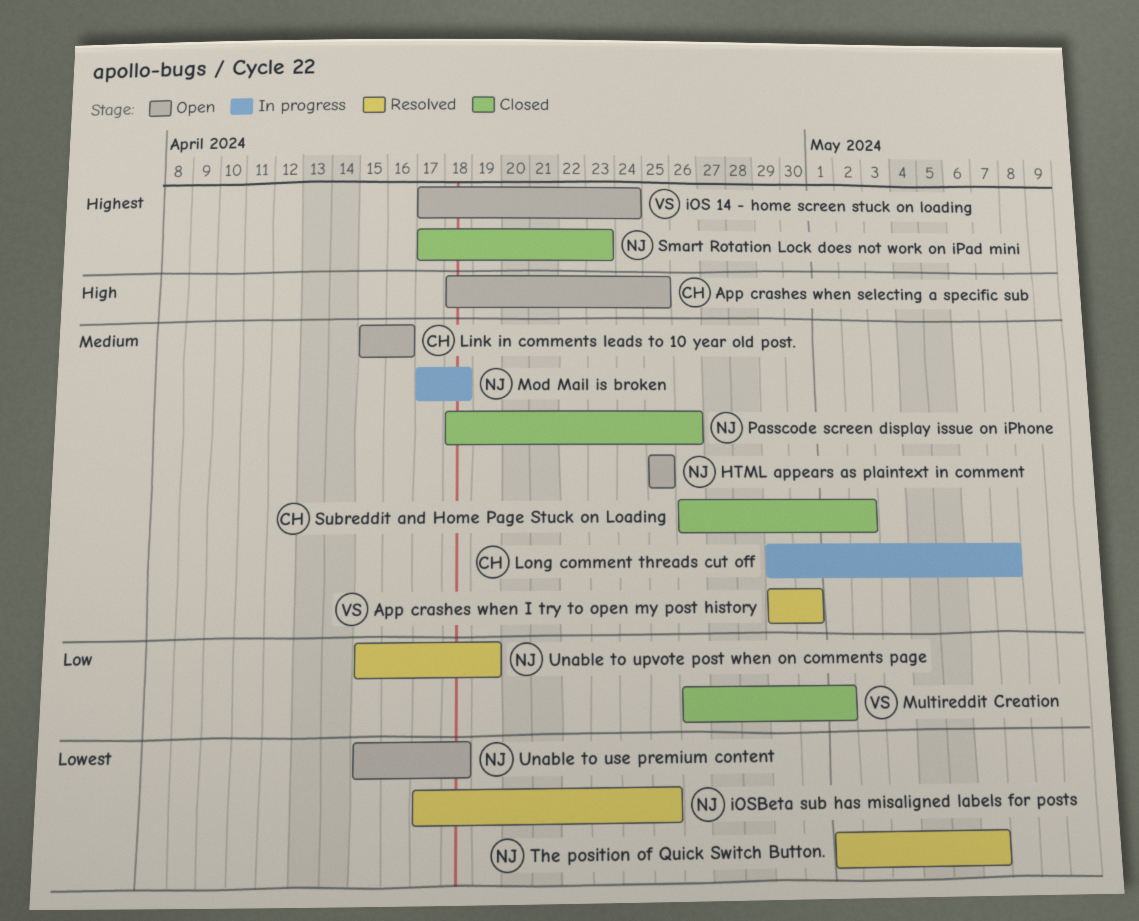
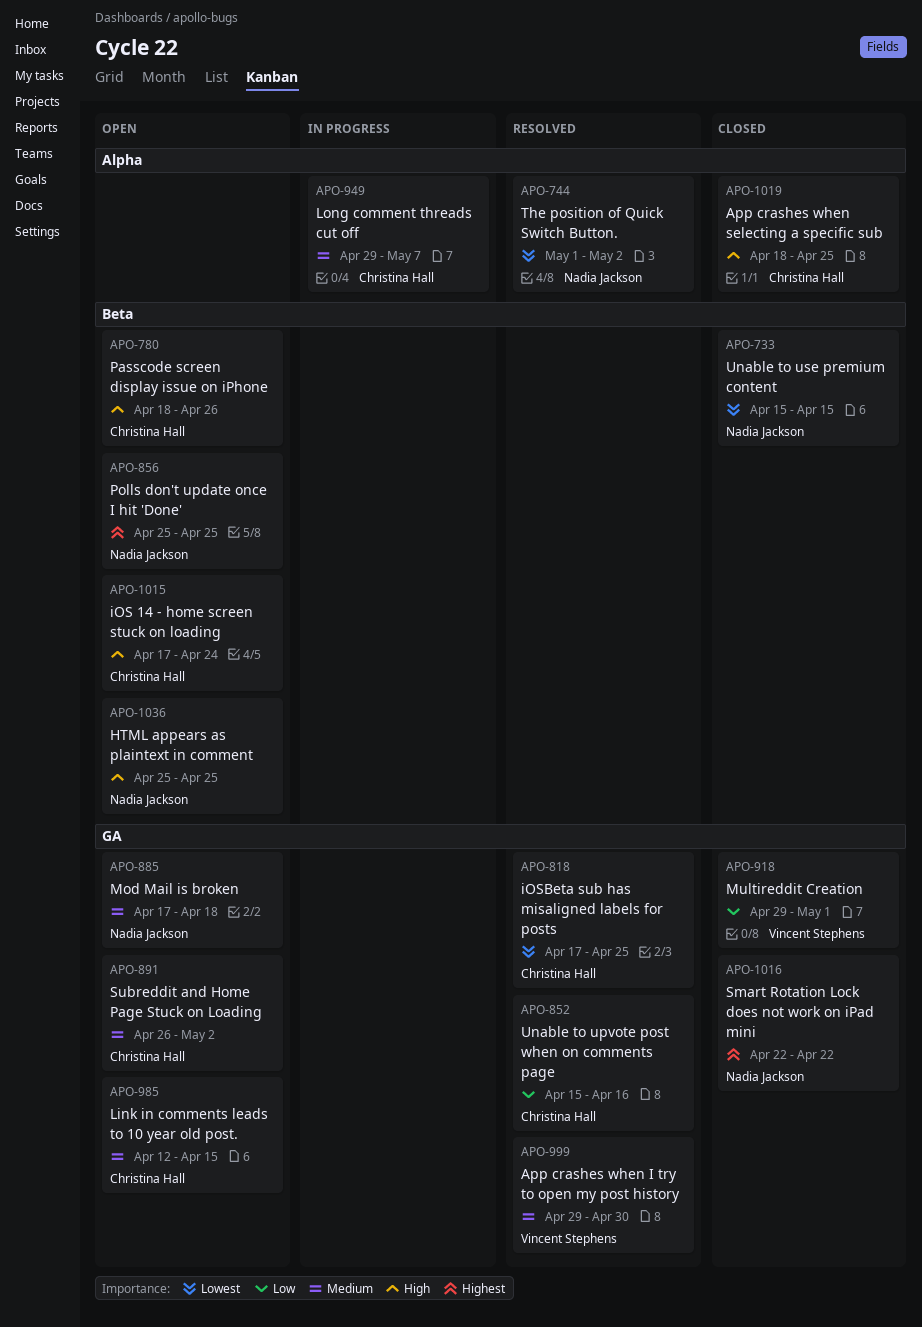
App crashes when selecting a specific sub, status: Open -> Closed
HTML appears as plaintext in comment, priority: Medium -> High
iOS 14 - home screen stuck on loading, owner: Vincent Stephens -> Christina Hall
iOS 14 - home screen stuck on loading, priority: Highest -> High
iOSBeta sub has misaligned labels for posts, owner: Nadia Jackson -> Christina Hall
Link in comments leads to 10 year old post., start: Apr 15 -> Apr 12
Link in comments leads to 10 year old post., due: Apr 16 -> Apr 15
Mod Mail is broken, status: In progress -> Open
Multireddit Creation, start: Apr 26 -> Apr 29
Passcode screen display issue on iPhone, status: Closed -> Open
Passcode screen display issue on iPhone, owner: Nadia Jackson -> Christina Hall
Passcode screen display issue on iPhone, priority: Medium -> High
Polls don't update once I hit 'Done': none -> present
Smart Rotation Lock does not work on iPad mini, start: Apr 17 -> Apr 22
Smart Rotation Lock does not work on iPad mini, due: Apr 23 -> Apr 22
Subreddit and Home Page Stuck on Loading, status: Closed -> Open
The position of Quick Switch Button., due: May 6 -> May 2
Unable to upvote post when on comments page, owner: Nadia Jackson -> Christina Hall
Unable to upvote post when on comments page, due: Apr 19 -> Apr 16
Unable to use premium content, status: Open -> Closed
Unable to use premium content, due: Apr 18 -> Apr 15

